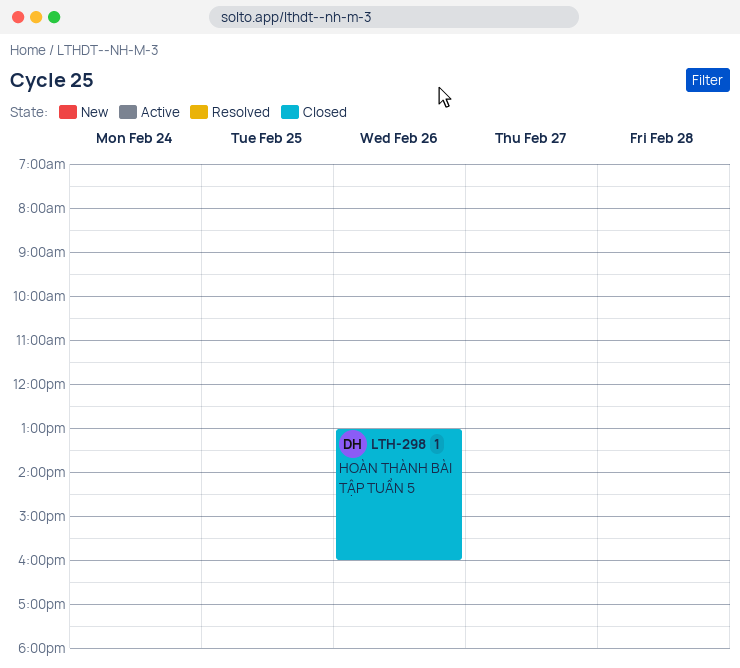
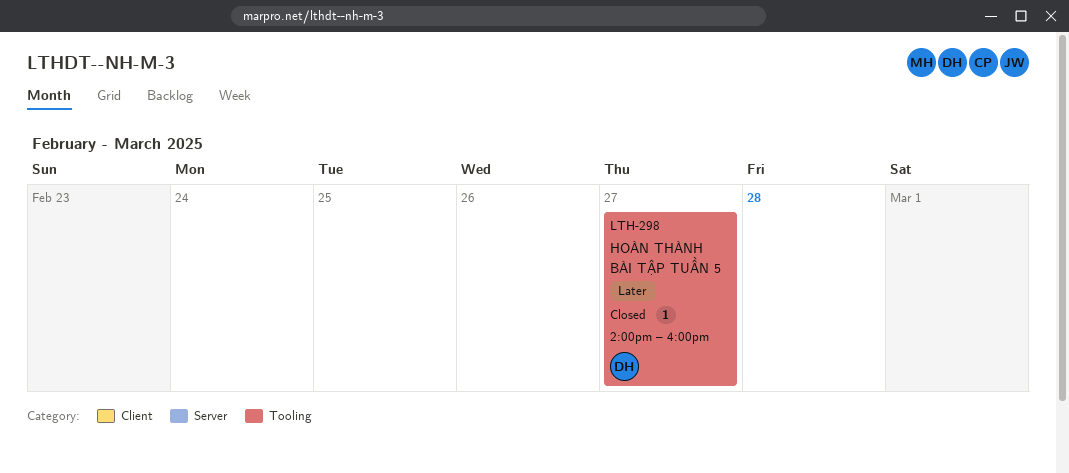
LTH-298, day: Feb 26 -> Feb 27
LTH-298, begins: 13:00 -> 14:00

